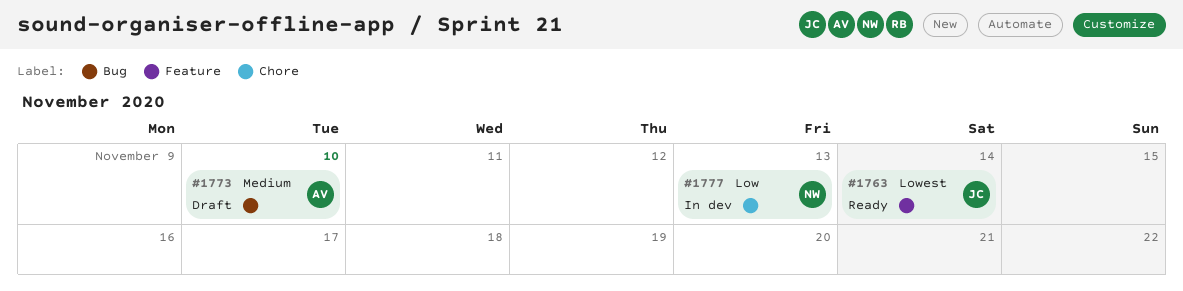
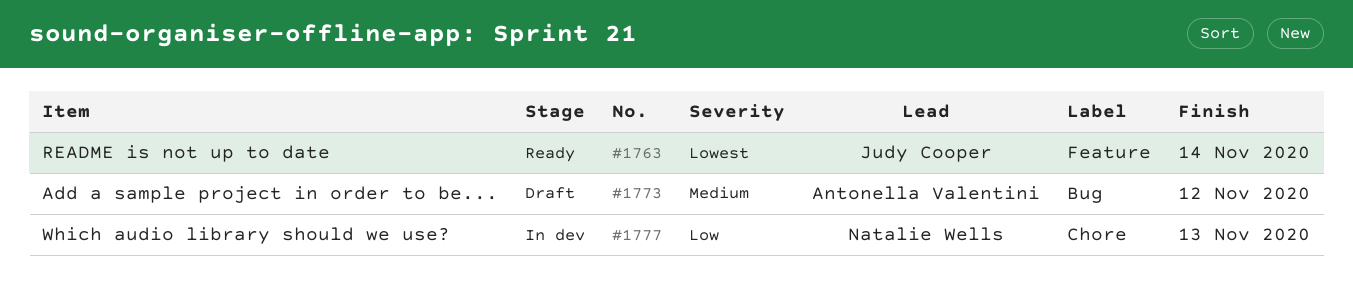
#1773, due: Nov 10 -> Nov 12

